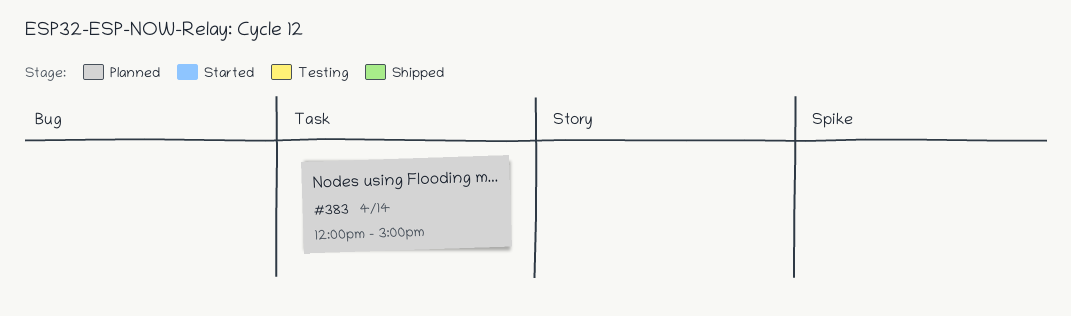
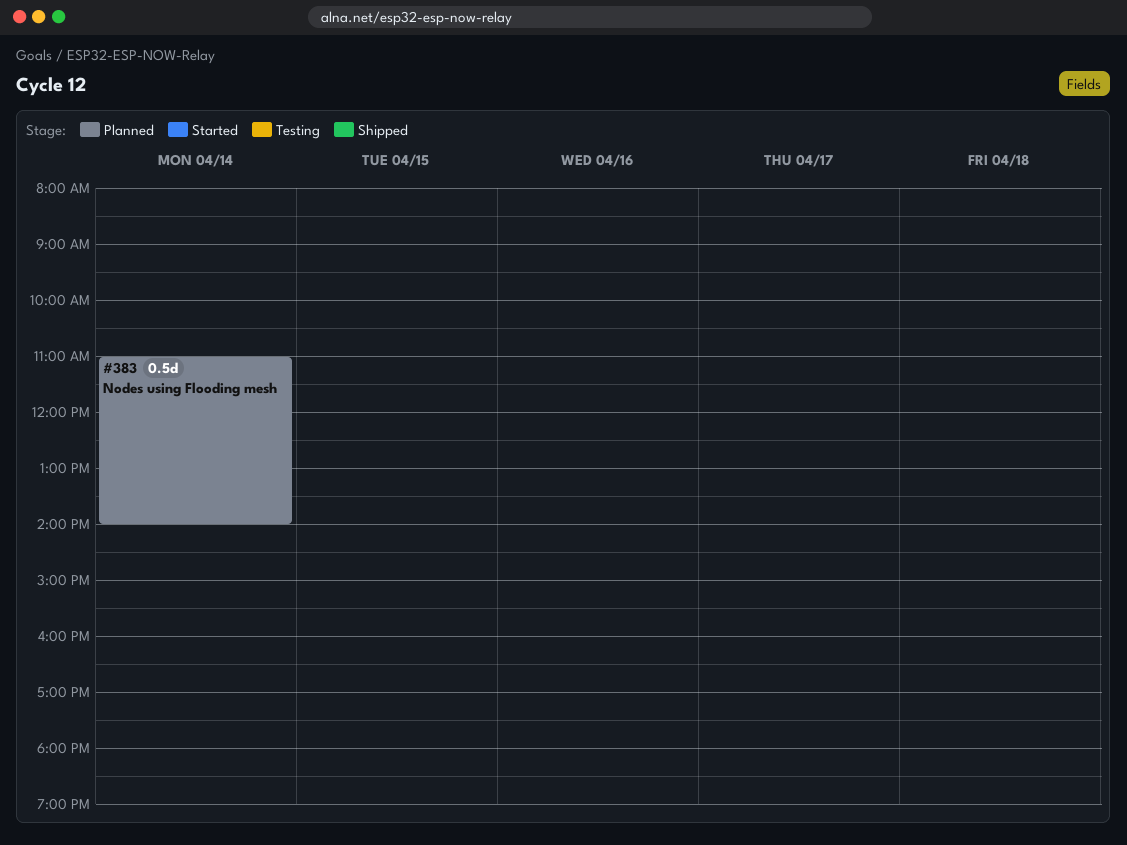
#383, begins: 12:00 -> 11:00
#383, ends: 15:00 -> 14:00

